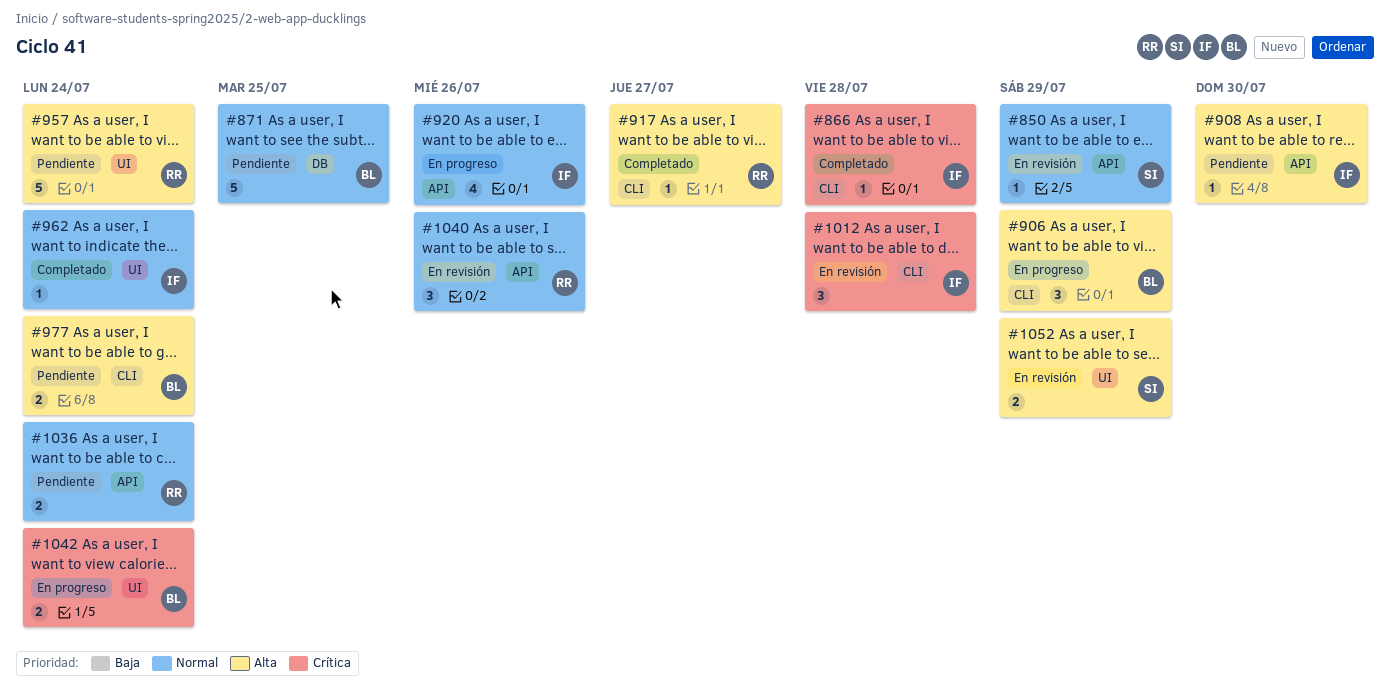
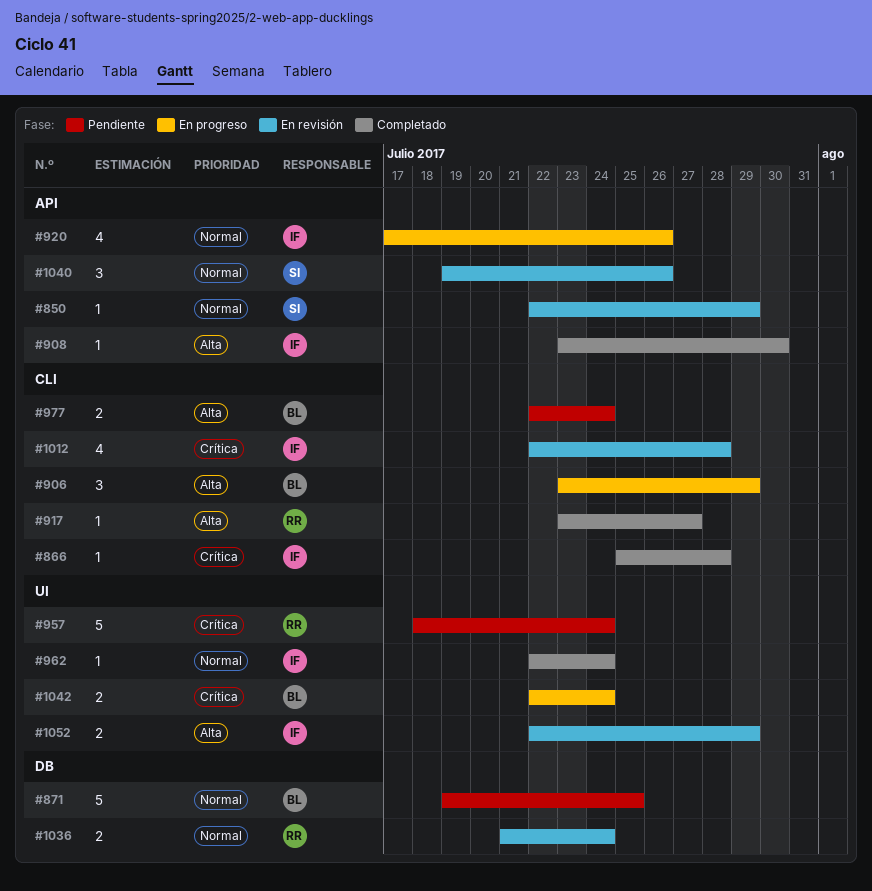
#908, status: Pendiente -> Completado
#957, priority: Alta -> Crítica
#1012, estimate: 3 -> 4
#1036, status: Pendiente -> En revisión
#1036, label: API -> DB
#1040, owner: RR -> SI
#1052, owner: SI -> IF

